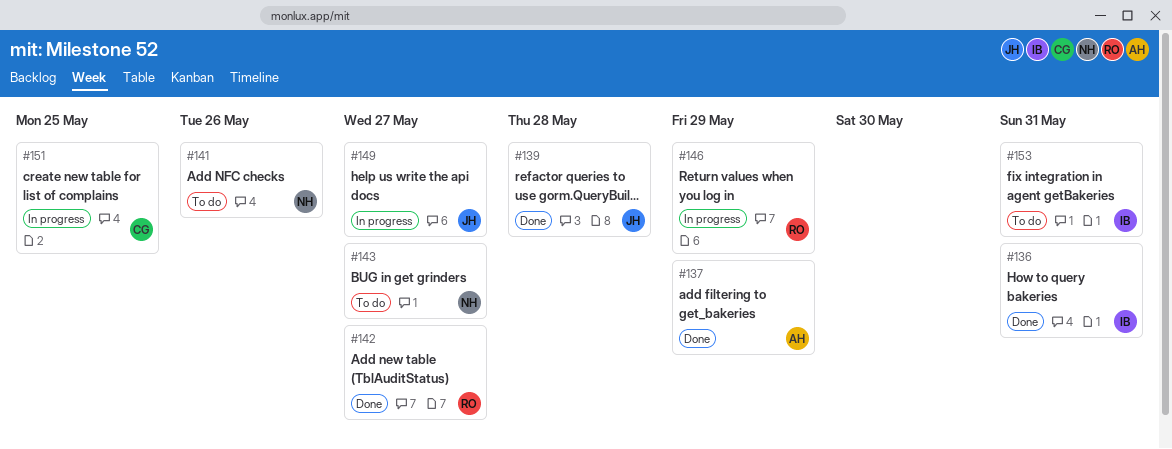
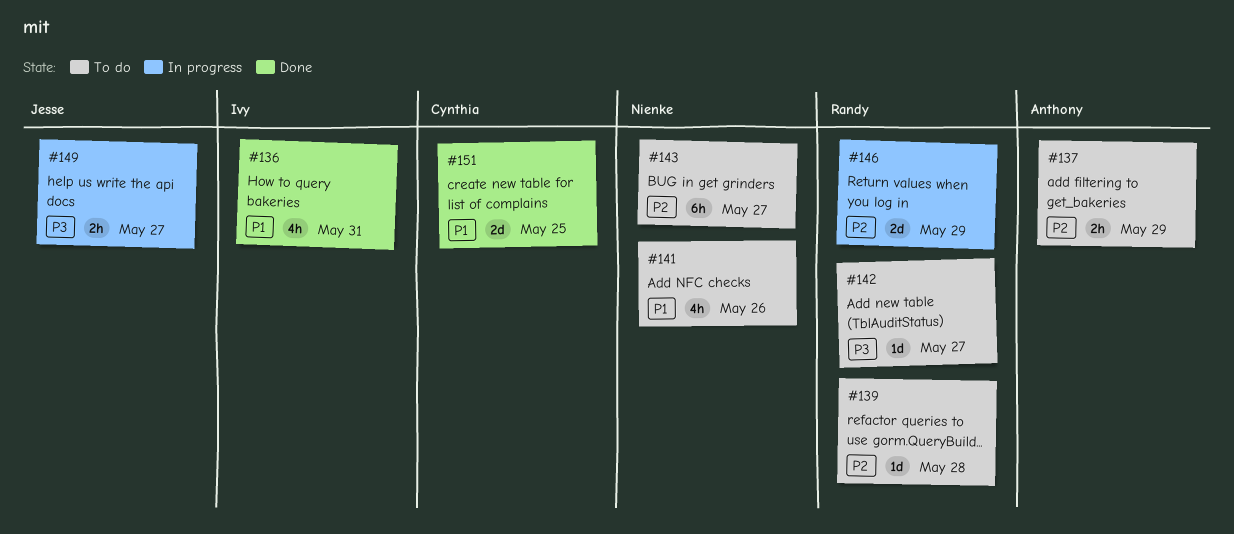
#137, status: Done -> To do
#139, status: Done -> To do
#139, owner: Jesse -> Randy
#142, status: Done -> To do
#151, status: In progress -> Done
#153: present -> none

